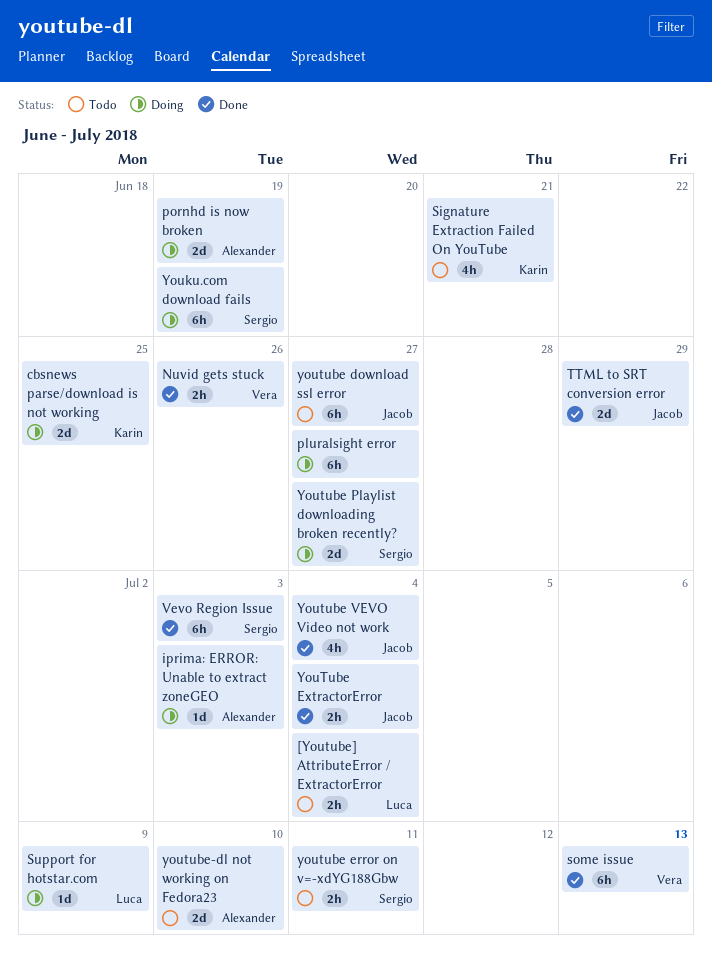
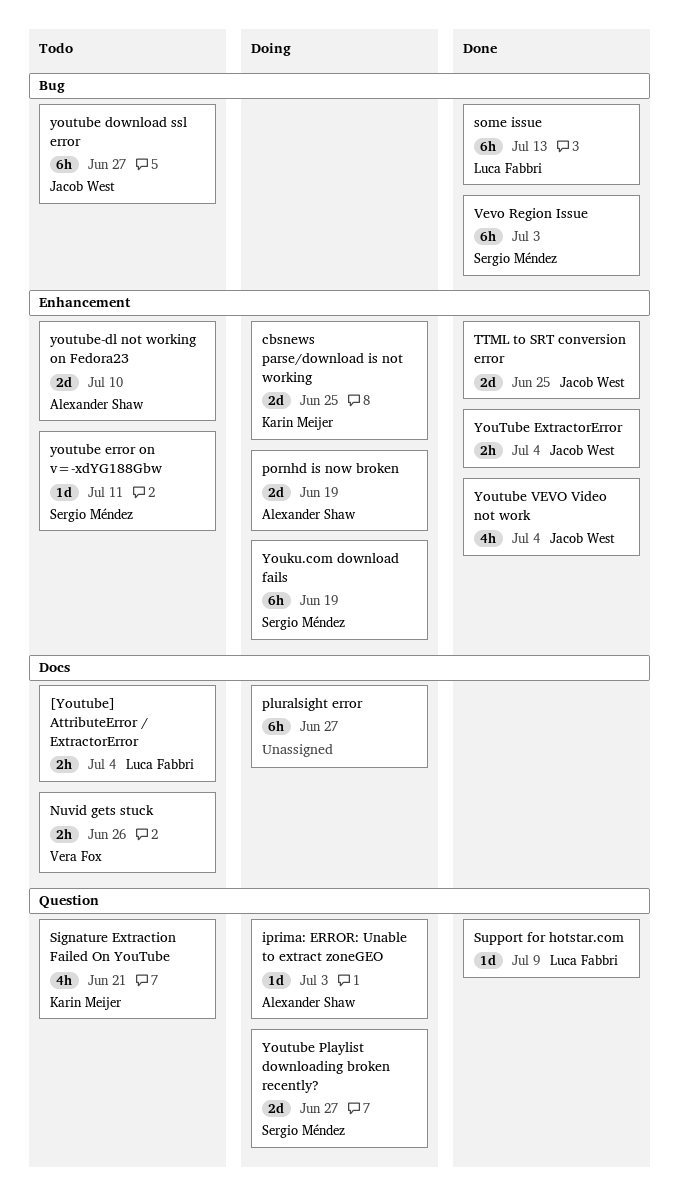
Nuvid gets stuck, status: Done -> Todo
some issue, owner: Vera Fox -> Luca Fabbri
Support for hotstar.com, status: Doing -> Done
TTML to SRT conversion error, due: Jun 29 -> Jun 25
youtube error on v=-xdYG188Gbw, estimate: 2h -> 1d

